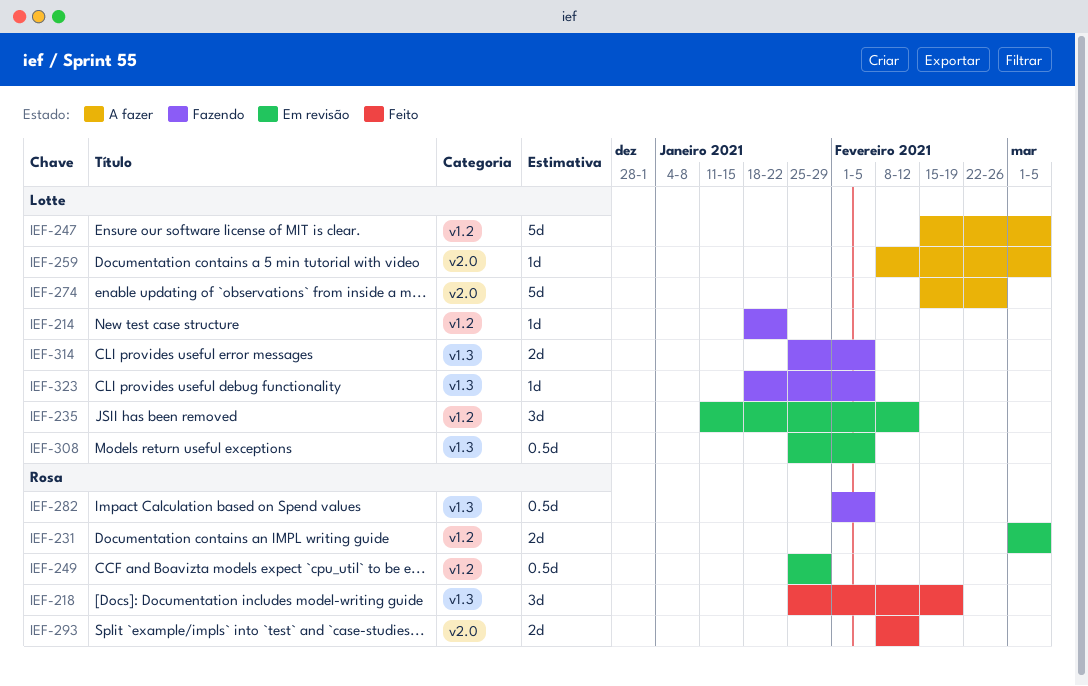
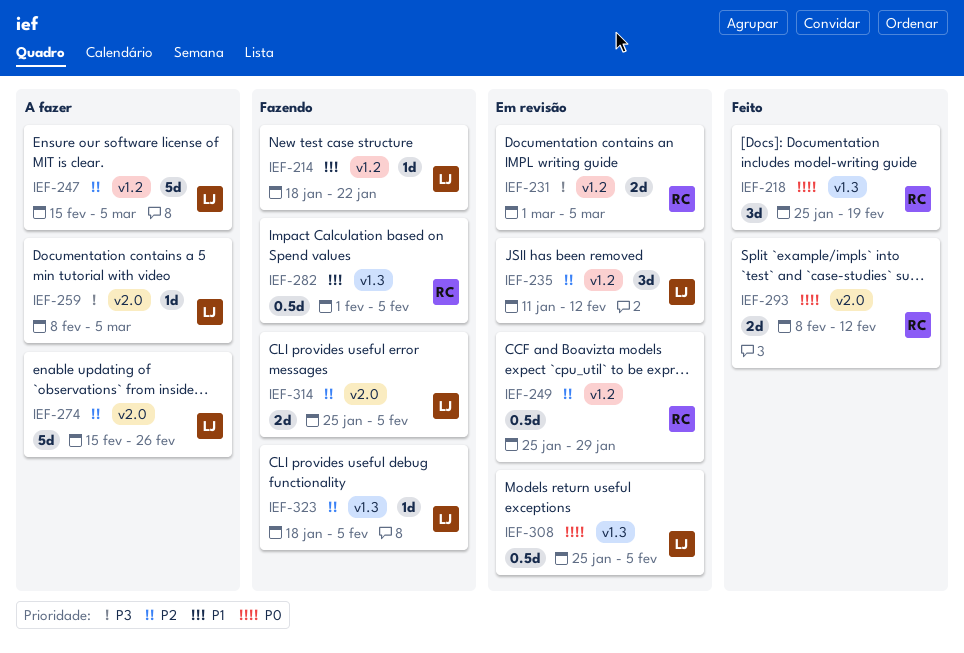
IEF-314, label: v1.3 -> v2.0

